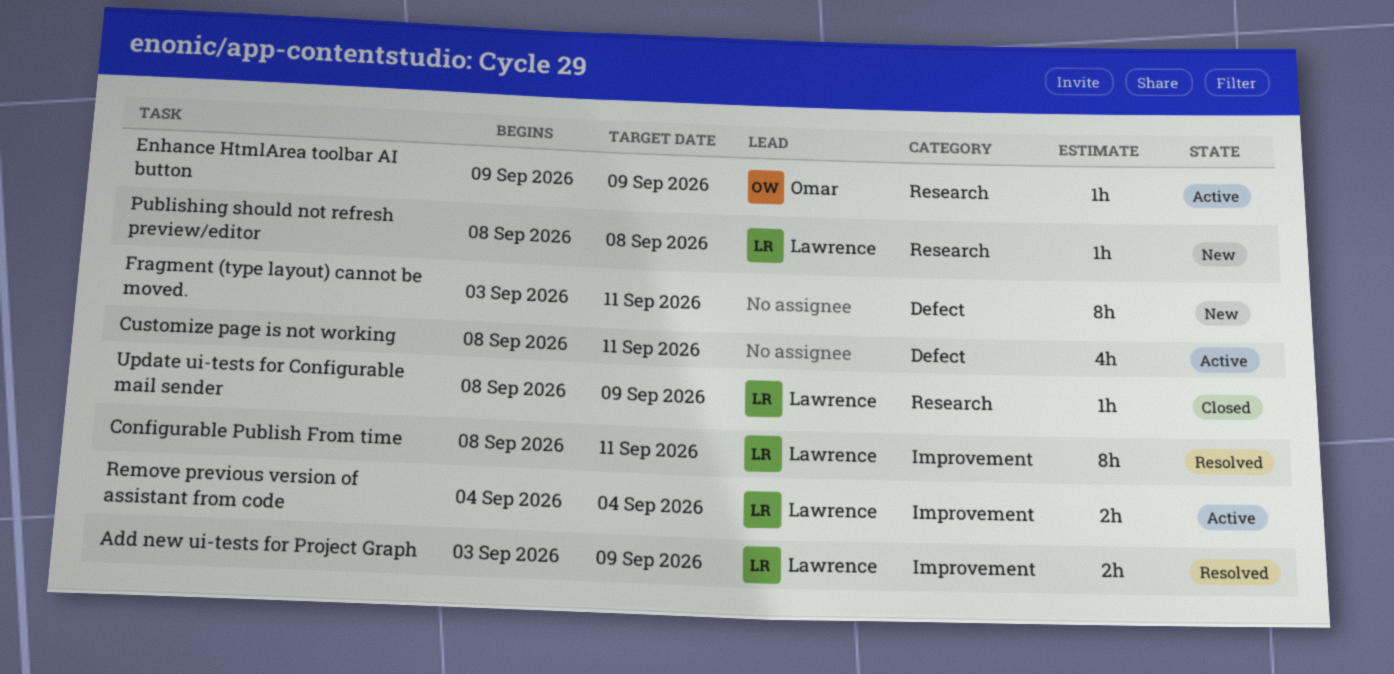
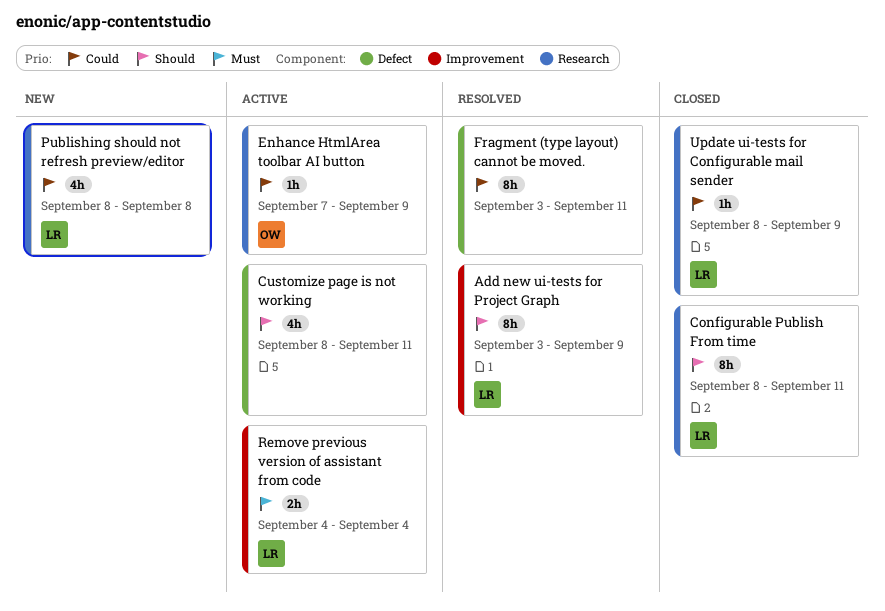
Add new ui-tests for Project Graph, estimate: 2h -> 8h
Configurable Publish From time, status: Resolved -> Closed
Configurable Publish From time, label: Improvement -> Research
Enhance HtmlArea toolbar AI button, start: Sep 9 -> Sep 7
Fragment (type layout) cannot be moved., status: New -> Resolved
Publishing should not refresh preview/editor, estimate: 1h -> 4h

